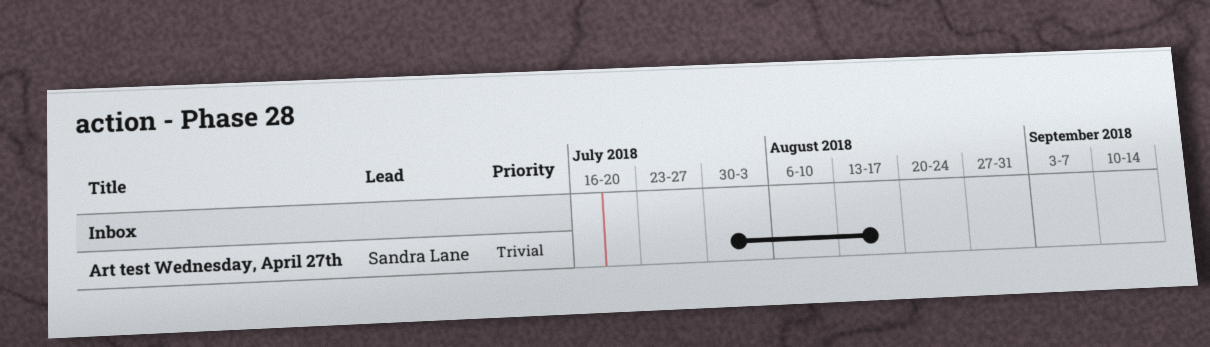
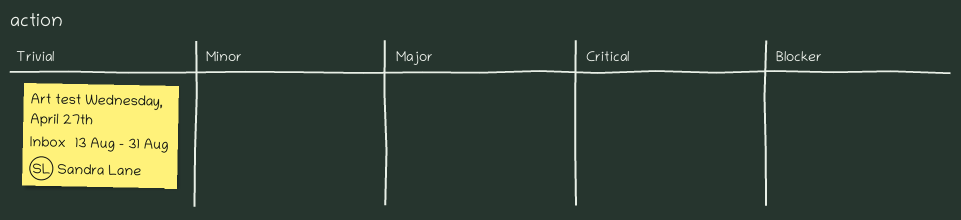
Art test Wednesday, April 27th, start: Jul 30 -> Aug 13
Art test Wednesday, April 27th, due: Aug 17 -> Aug 31

